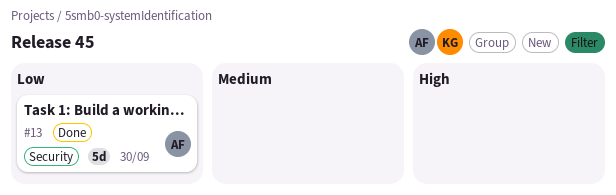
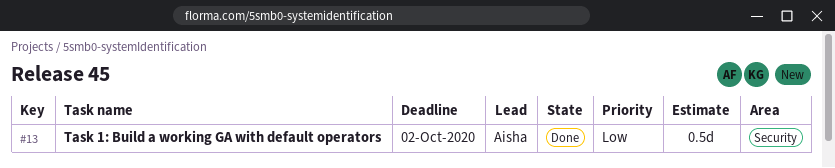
#13, estimate: 5d -> 0.5d
#13, due: Sep 30 -> Oct 2

